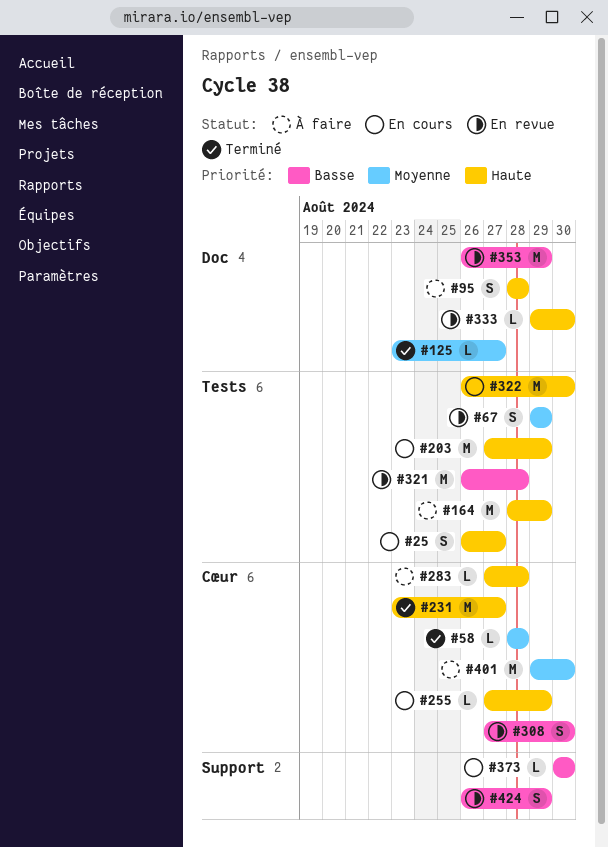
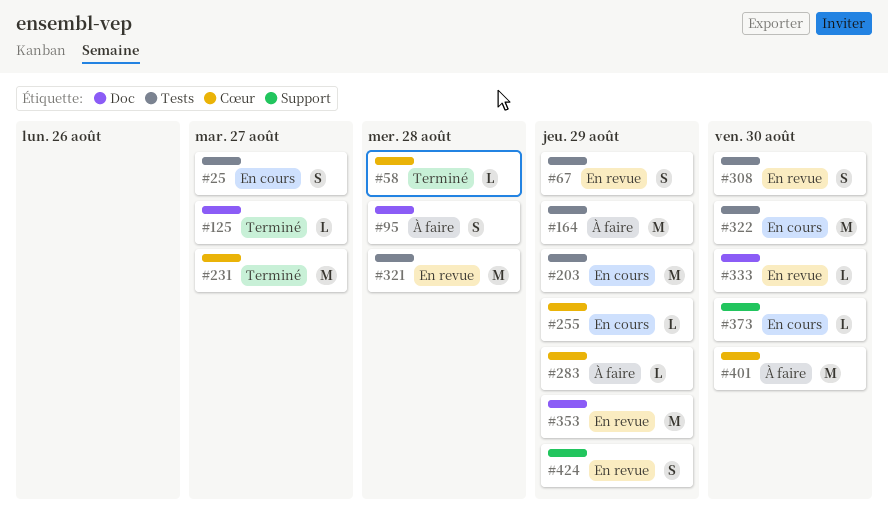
#283, due: Aug 28 -> Aug 29
#308, label: Cœur -> Tests

